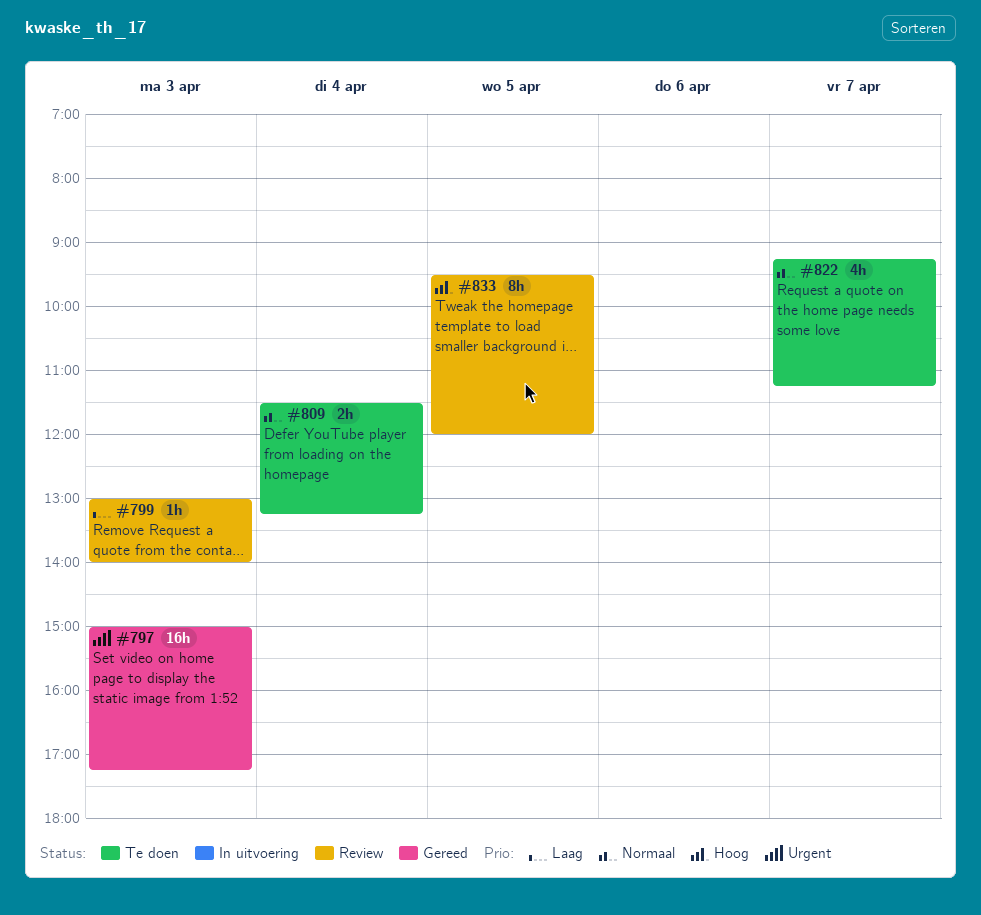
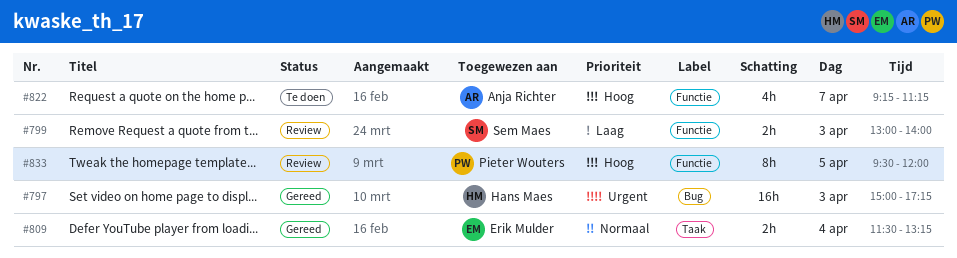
#799, estimate: 1h -> 2h
#809, status: Te doen -> Gereed
#822, priority: Normaal -> Hoog

